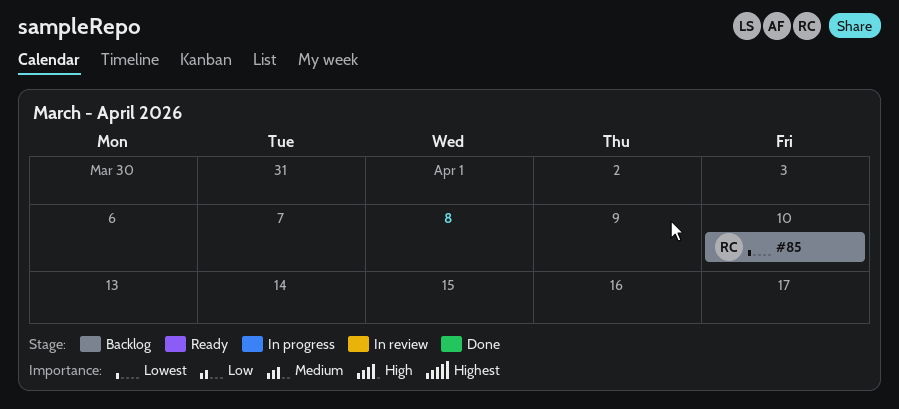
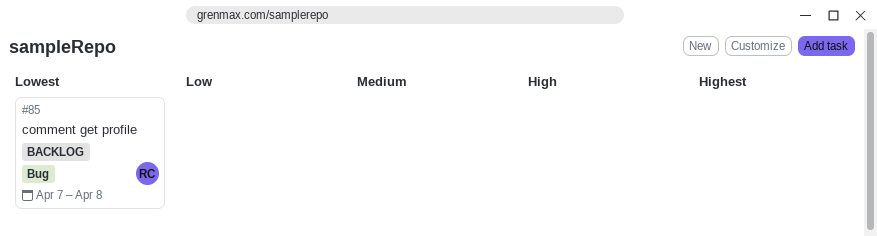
#85, start: Apr 10 -> Apr 7
#85, due: Apr 10 -> Apr 8

